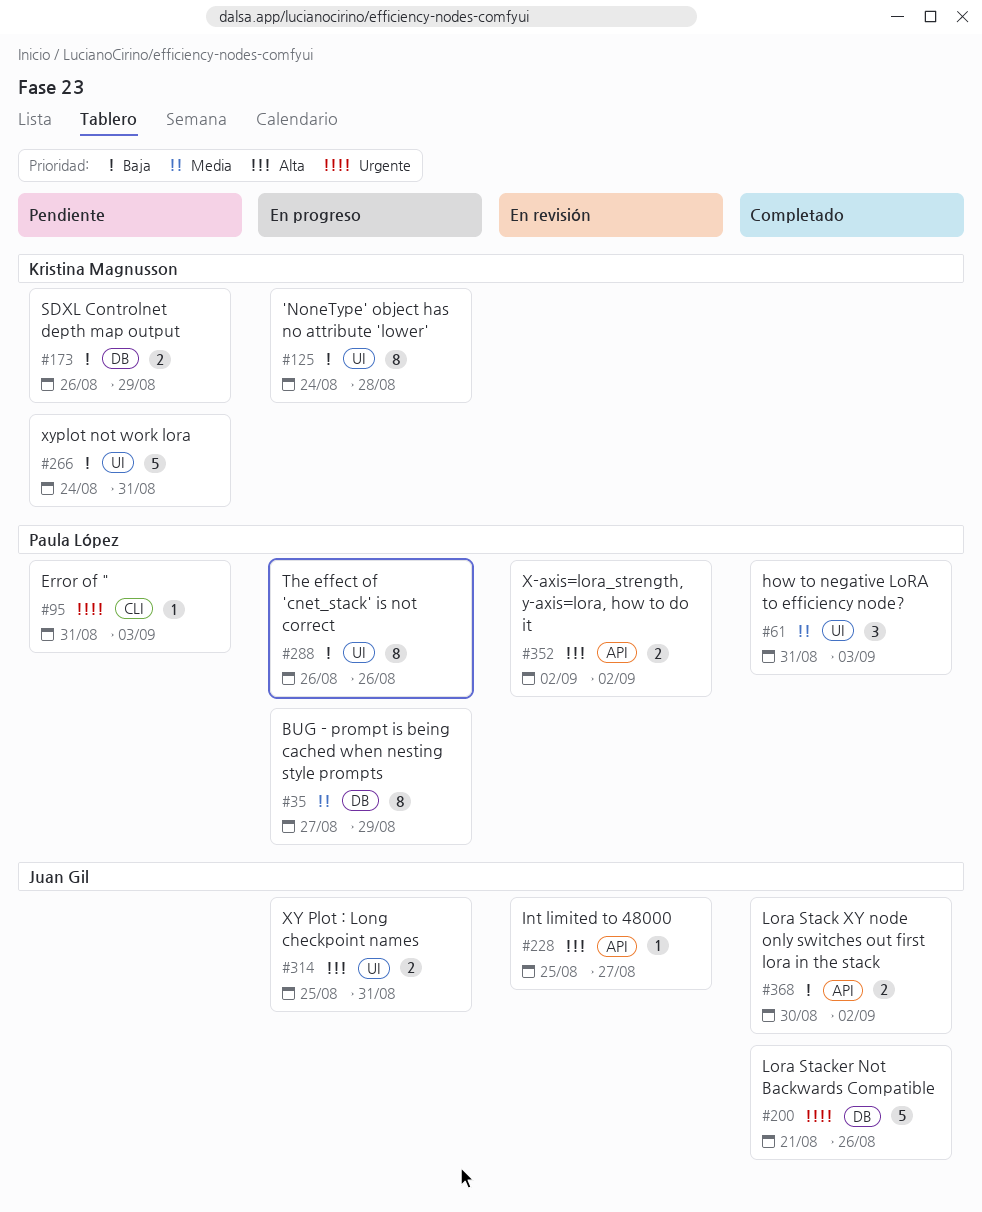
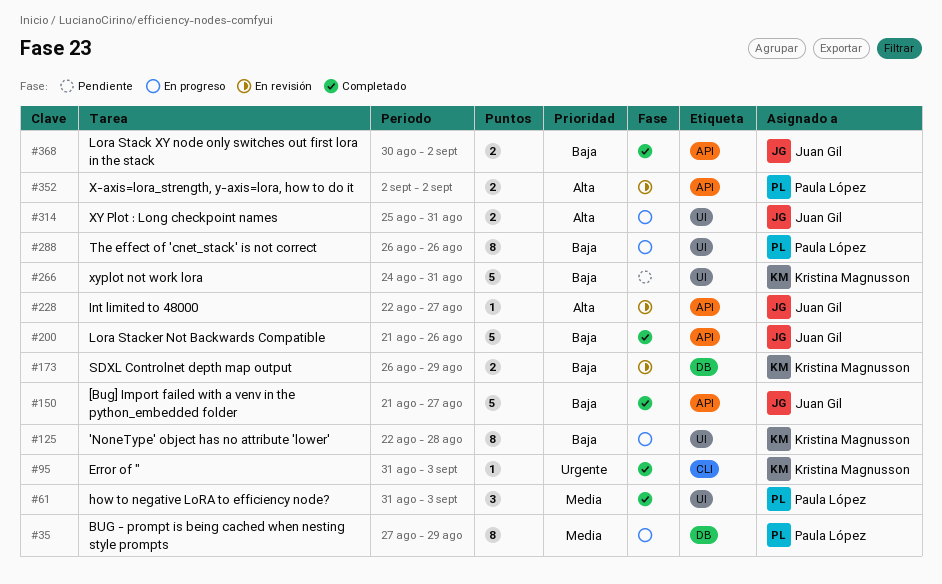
#95, status: Pendiente -> Completado
#95, owner: Paula López -> Kristina Magnusson
#125, start: Aug 24 -> Aug 22
#150: none -> present
#173, status: Pendiente -> En revisión
#200, priority: Urgente -> Baja
#200, label: DB -> API
#228, start: Aug 25 -> Aug 22

